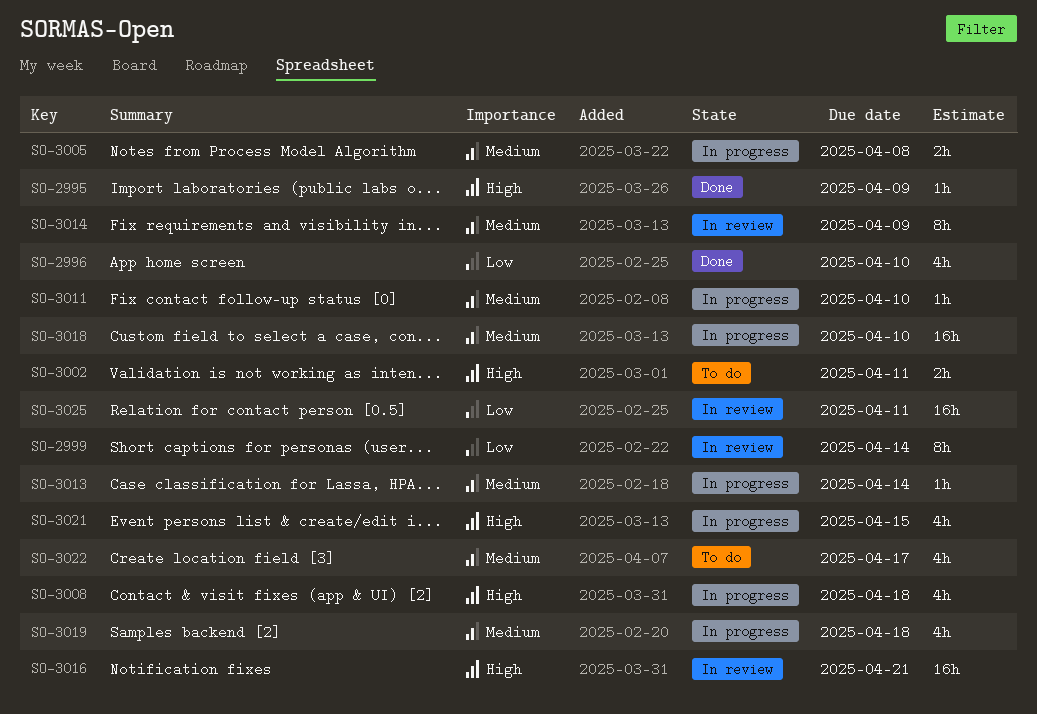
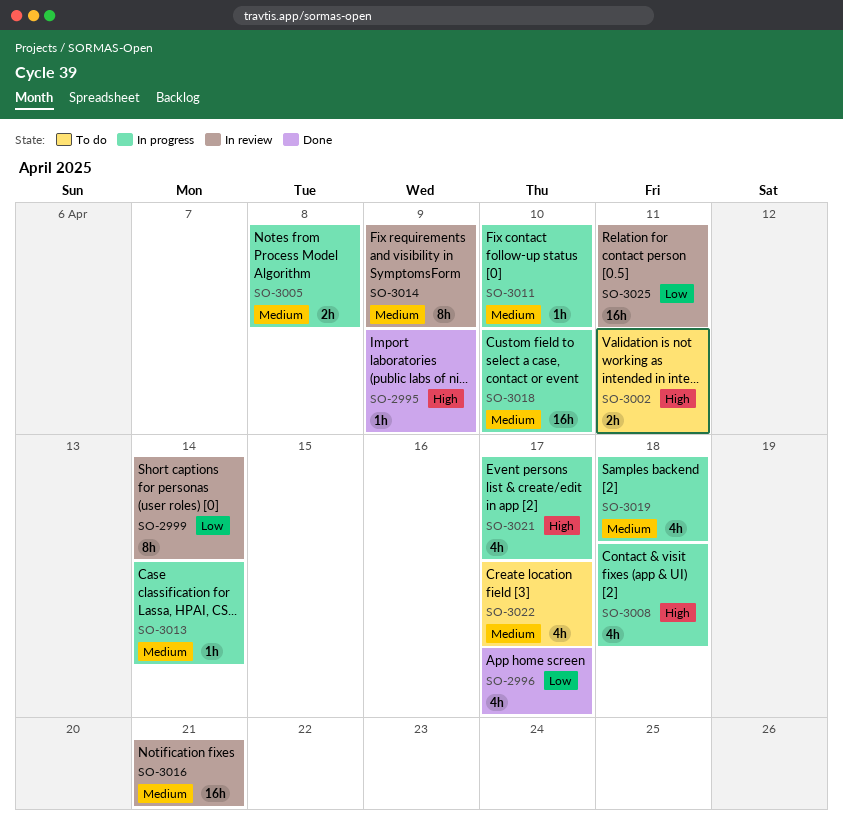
SO-2996, due: Apr 10 -> Apr 17
SO-3016, priority: High -> Medium
SO-3021, due: Apr 15 -> Apr 17

